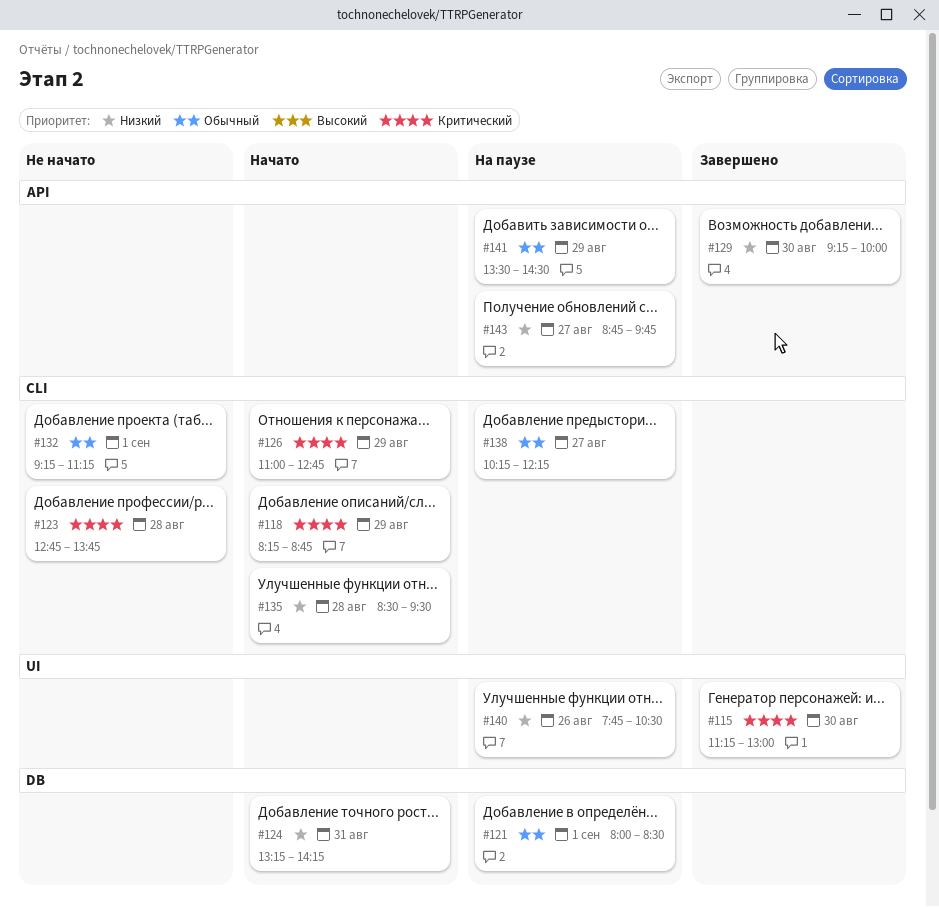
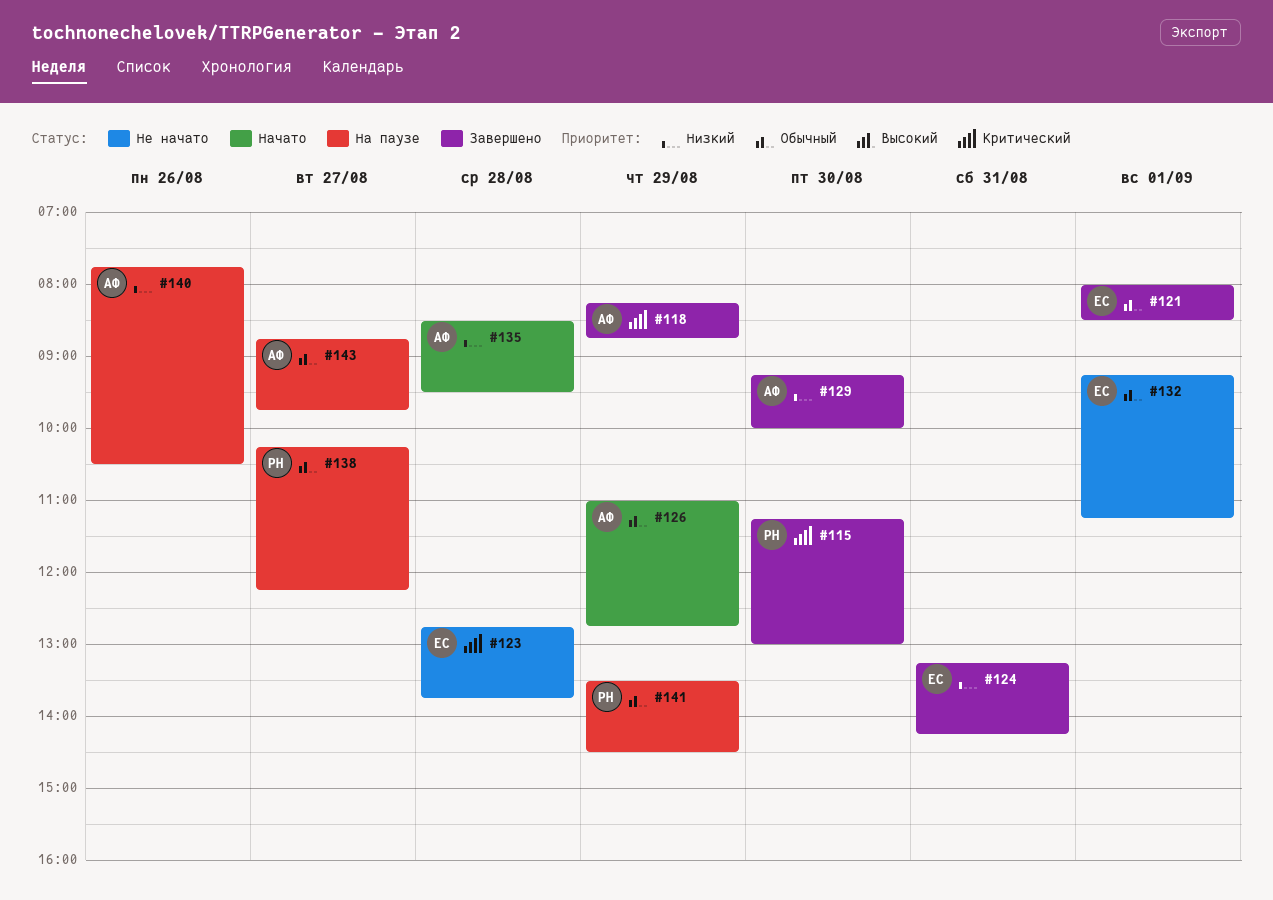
#118, status: Начато -> Завершено
#121, status: На паузе -> Завершено
#124, status: Начато -> Завершено
#126, priority: Критический -> Обычный
#143, priority: Низкий -> Обычный

